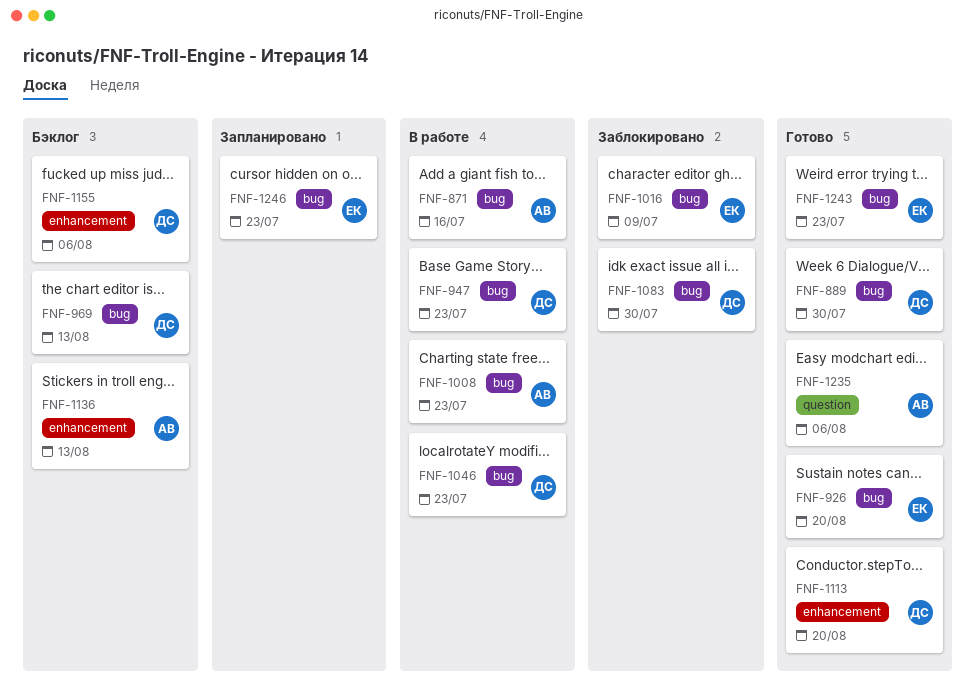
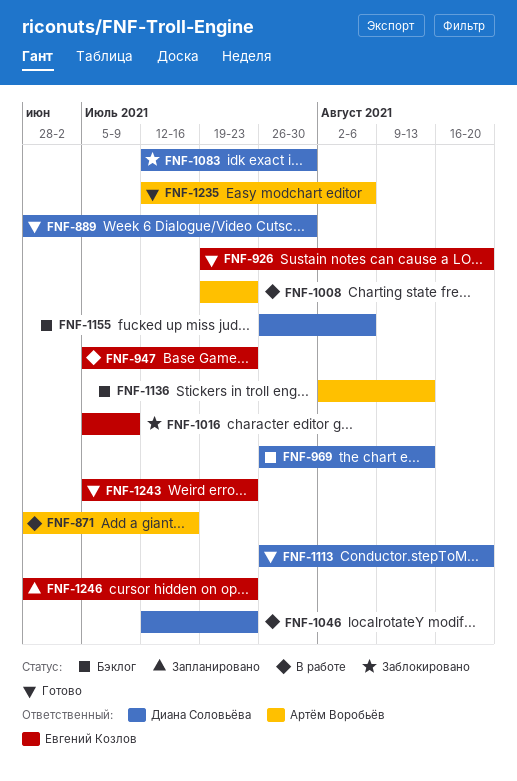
FNF-947, owner: Диана Соловьёва -> Евгений Козлов

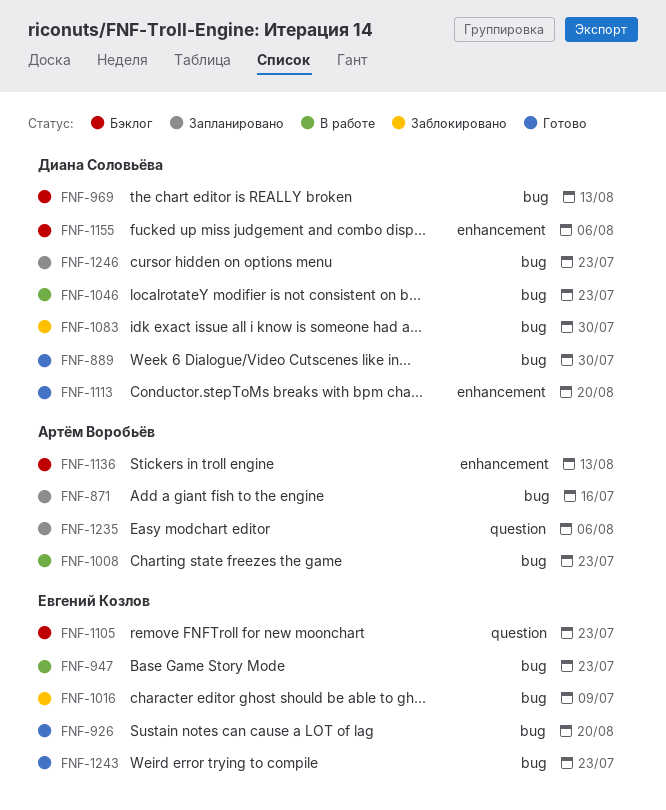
FNF-871, status: В работе -> Запланировано
FNF-1105: none -> present
FNF-1235, status: Готово -> Запланировано
FNF-1246, owner: Евгений Козлов -> Диана Соловьёва

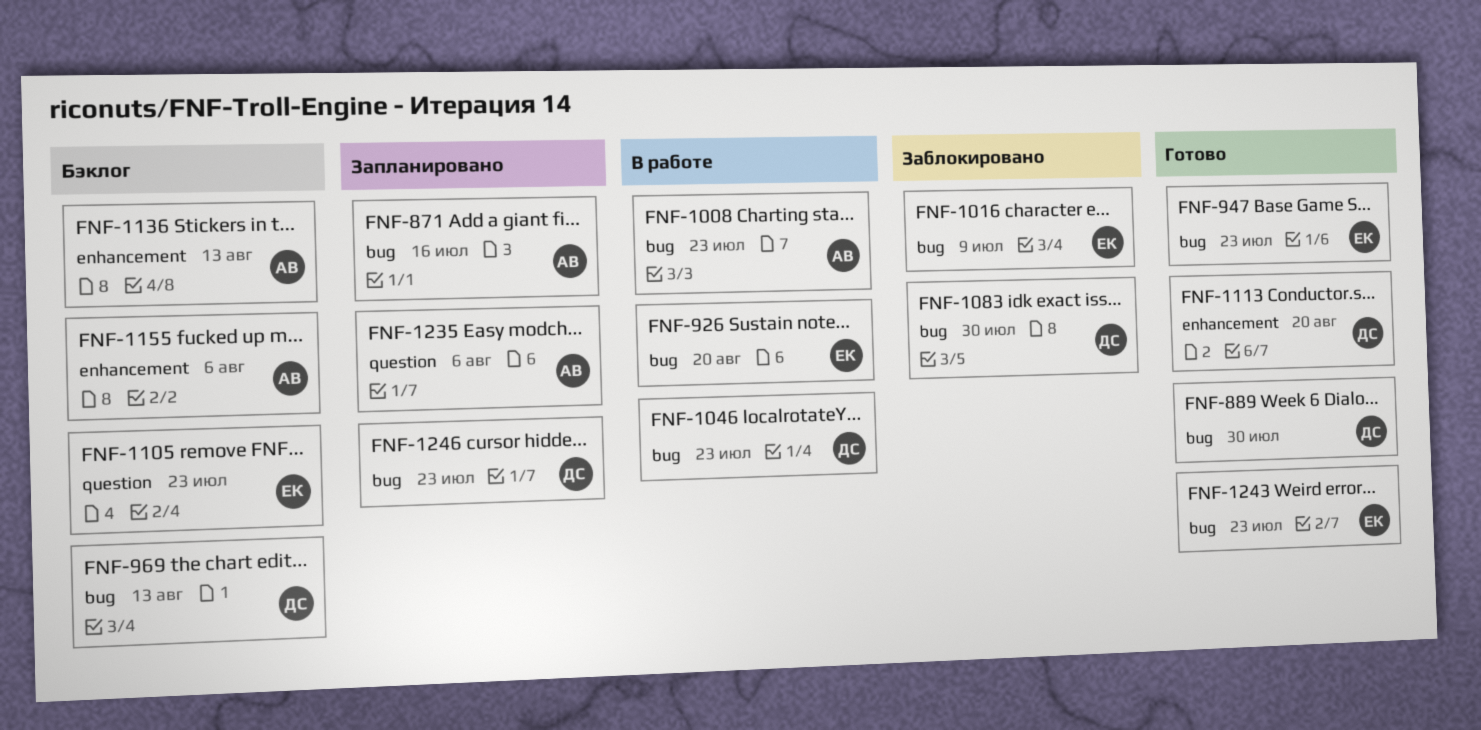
FNF-926, status: Готово -> В работе
FNF-947, status: В работе -> Готово
FNF-1155, owner: Диана Соловьёва -> Артём Воробьёв

